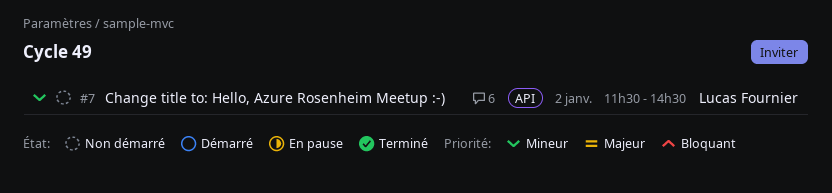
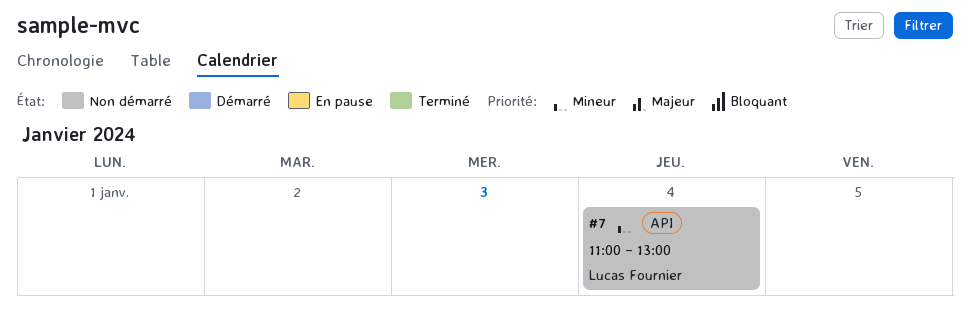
#7, day: Jan 2 -> Jan 4
#7, begins: 11:30 -> 11:00
#7, ends: 14:30 -> 13:00

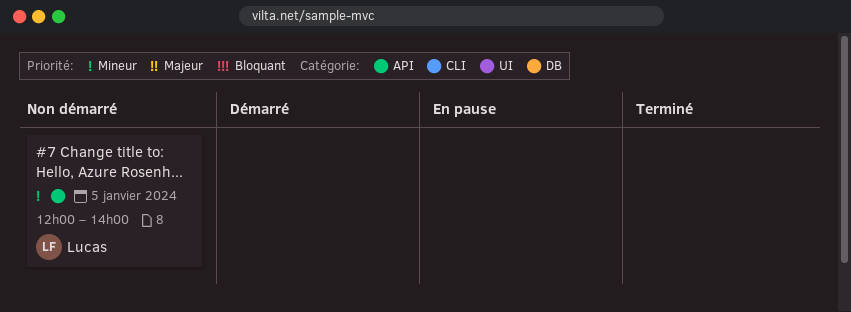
#7, day: Jan 4 -> Jan 5
#7, begins: 11:00 -> 12:00
#7, ends: 13:00 -> 14:00

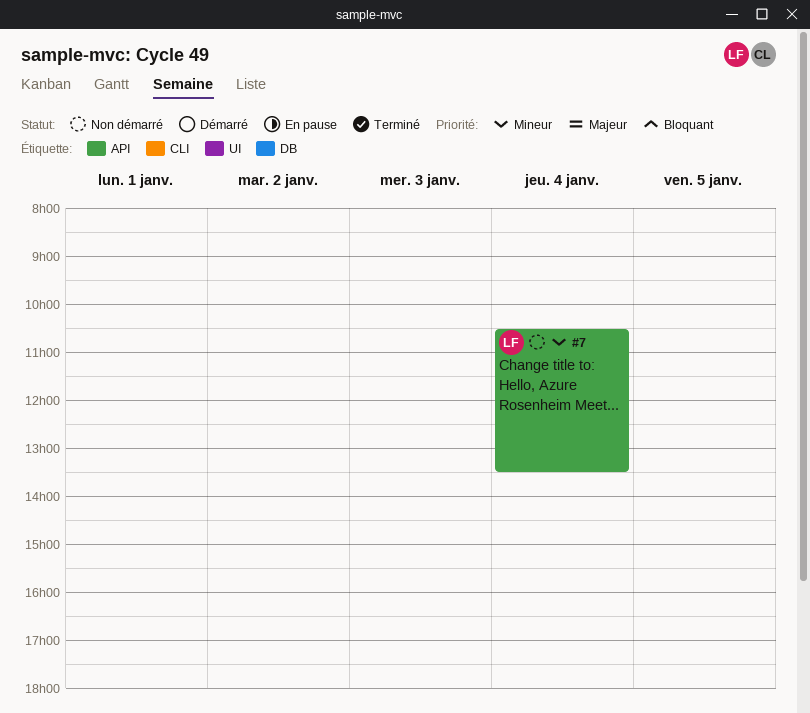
#7, day: Jan 5 -> Jan 4
#7, begins: 12:00 -> 10:30
#7, ends: 14:00 -> 13:30

